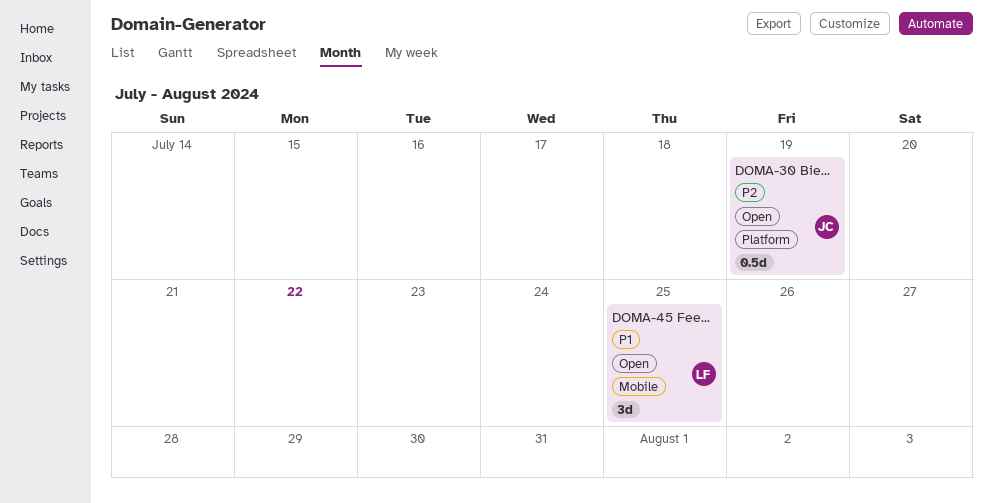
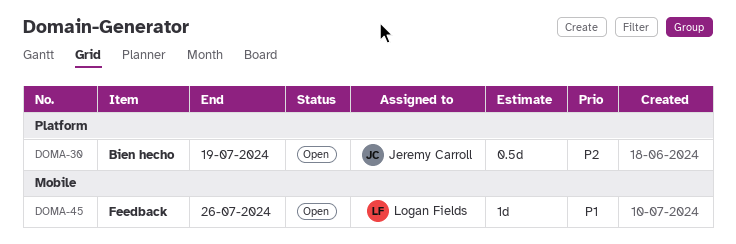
DOMA-45, estimate: 3d -> 1d
DOMA-45, due: Jul 25 -> Jul 26

